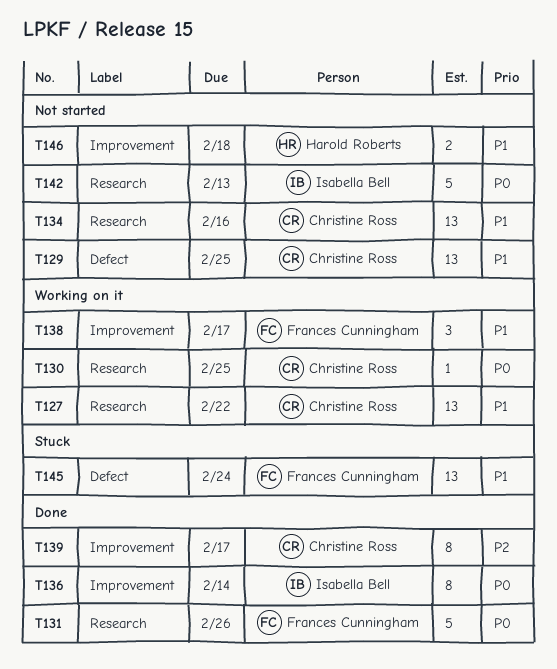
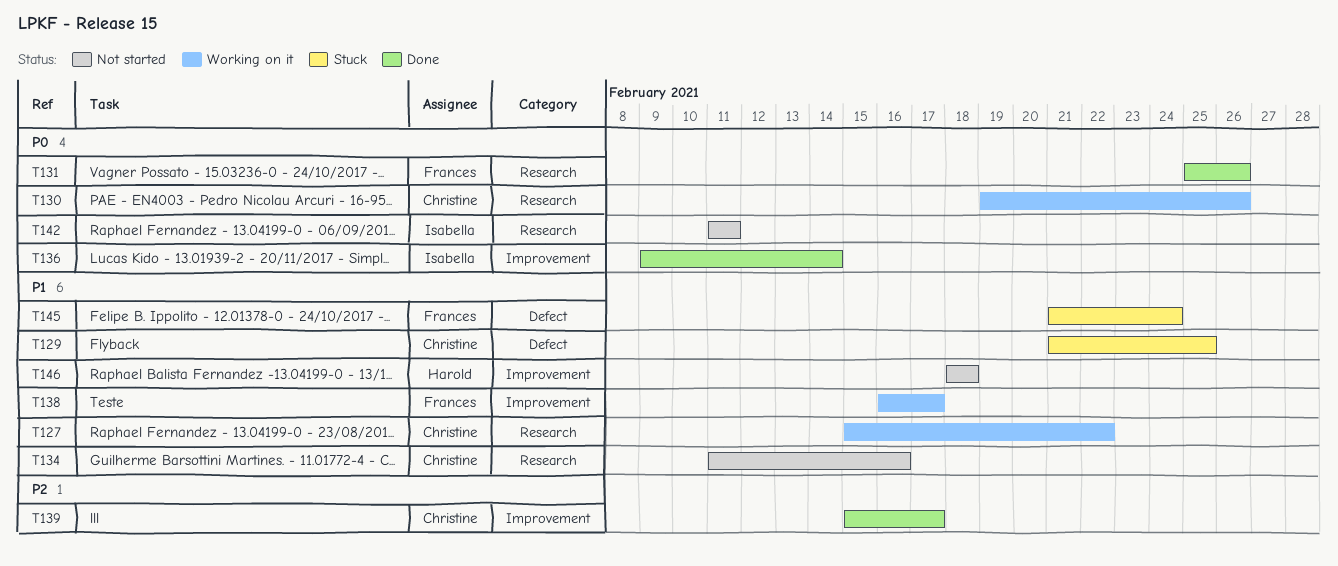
T129, status: Not started -> Stuck
T130, due: Feb 25 -> Feb 26
T142, due: Feb 13 -> Feb 11

